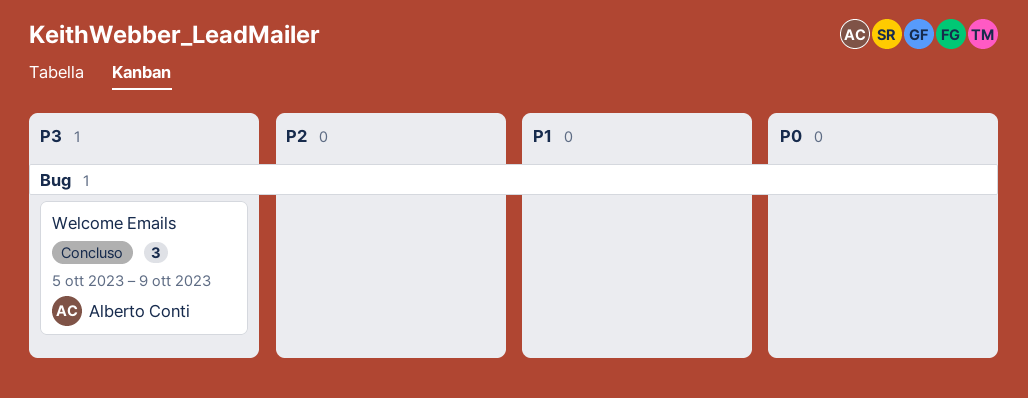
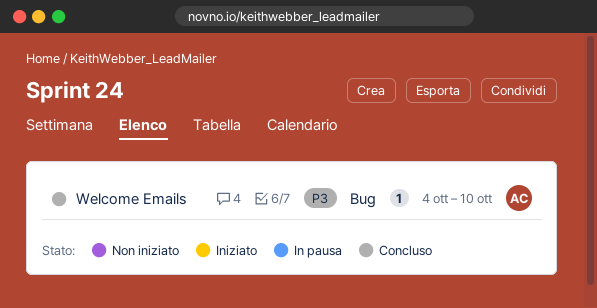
Welcome Emails, estimate: 3 -> 1
Welcome Emails, start: Oct 5 -> Oct 4
Welcome Emails, due: Oct 9 -> Oct 10

